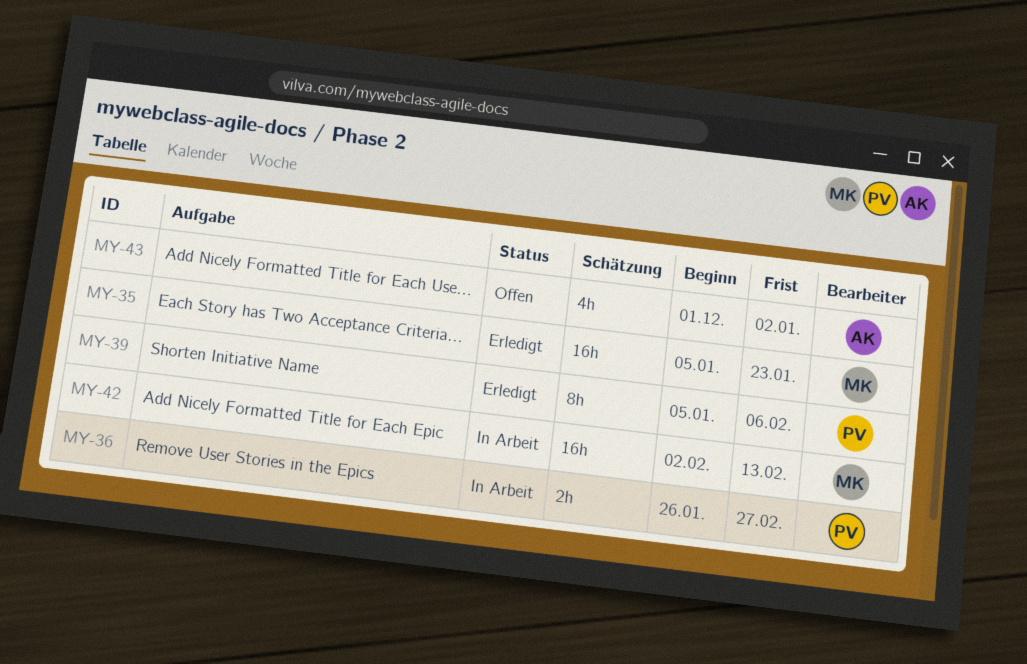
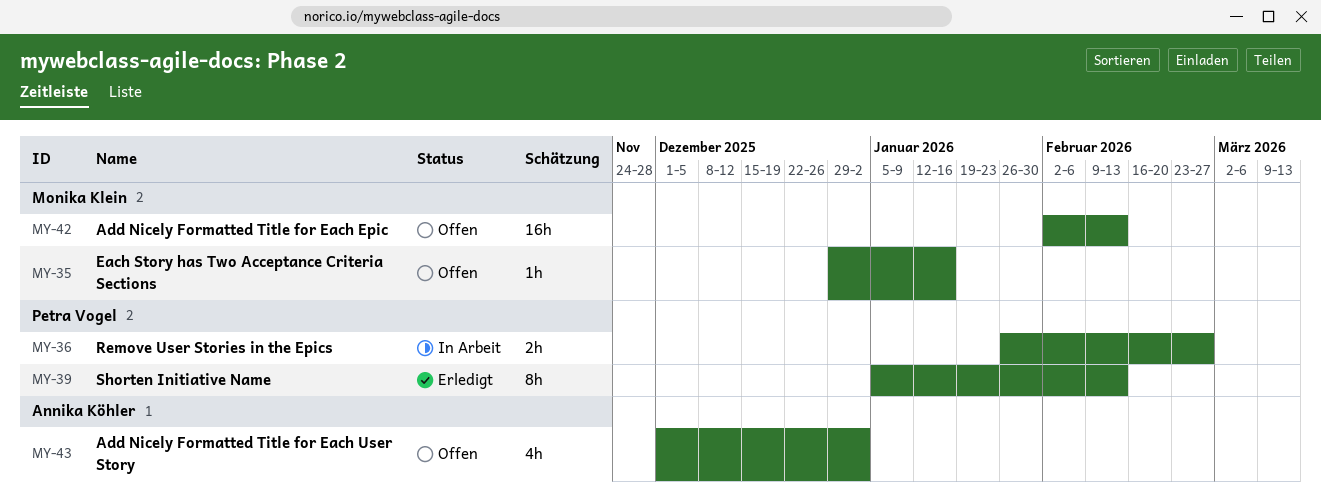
MY-35, status: Erledigt -> Offen
MY-35, estimate: 16h -> 1h
MY-35, start: Jan 5 -> Dec 29
MY-35, due: Jan 23 -> Jan 16
MY-39, due: Feb 6 -> Feb 13
MY-42, status: In Arbeit -> Offen

